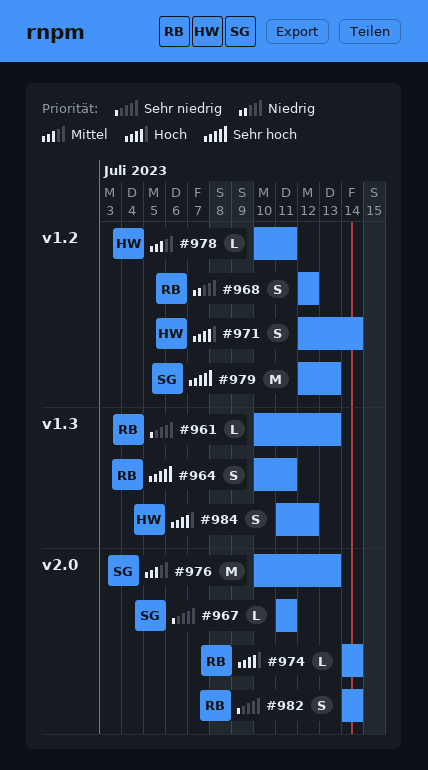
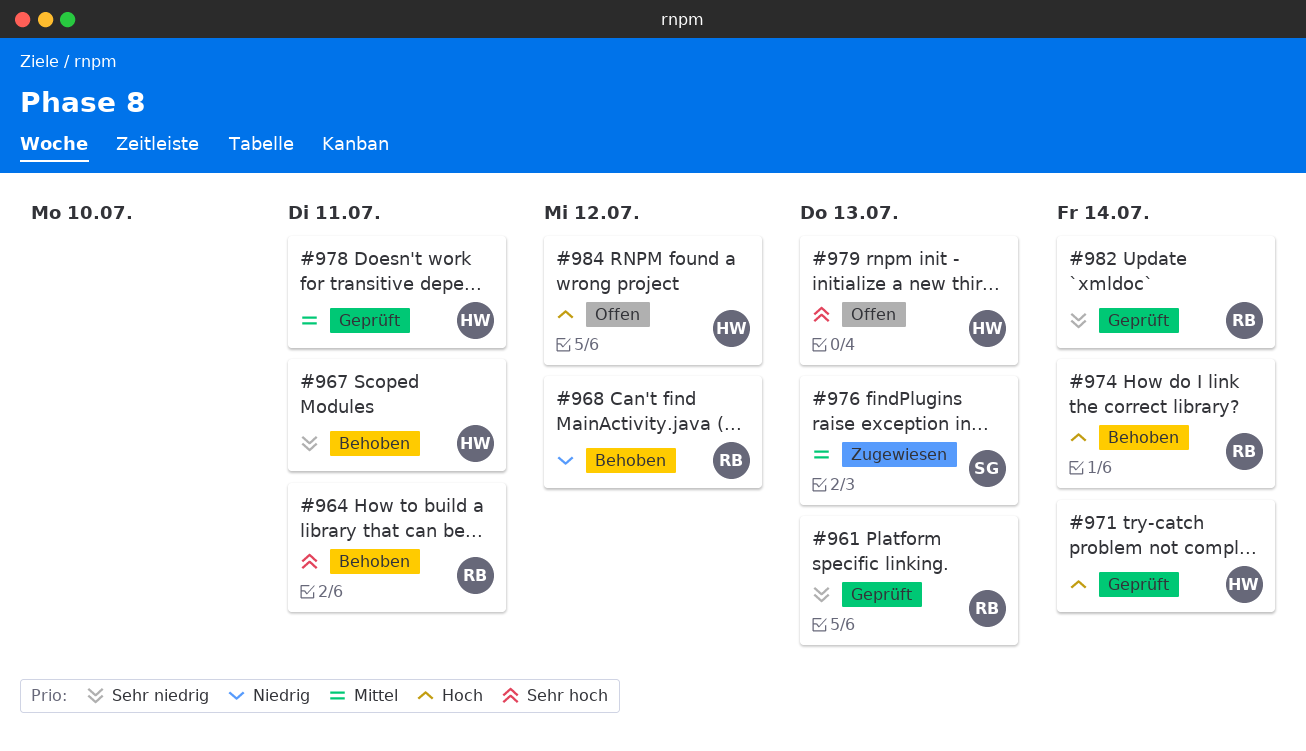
#967, owner: SG -> HW
#979, owner: SG -> HW

